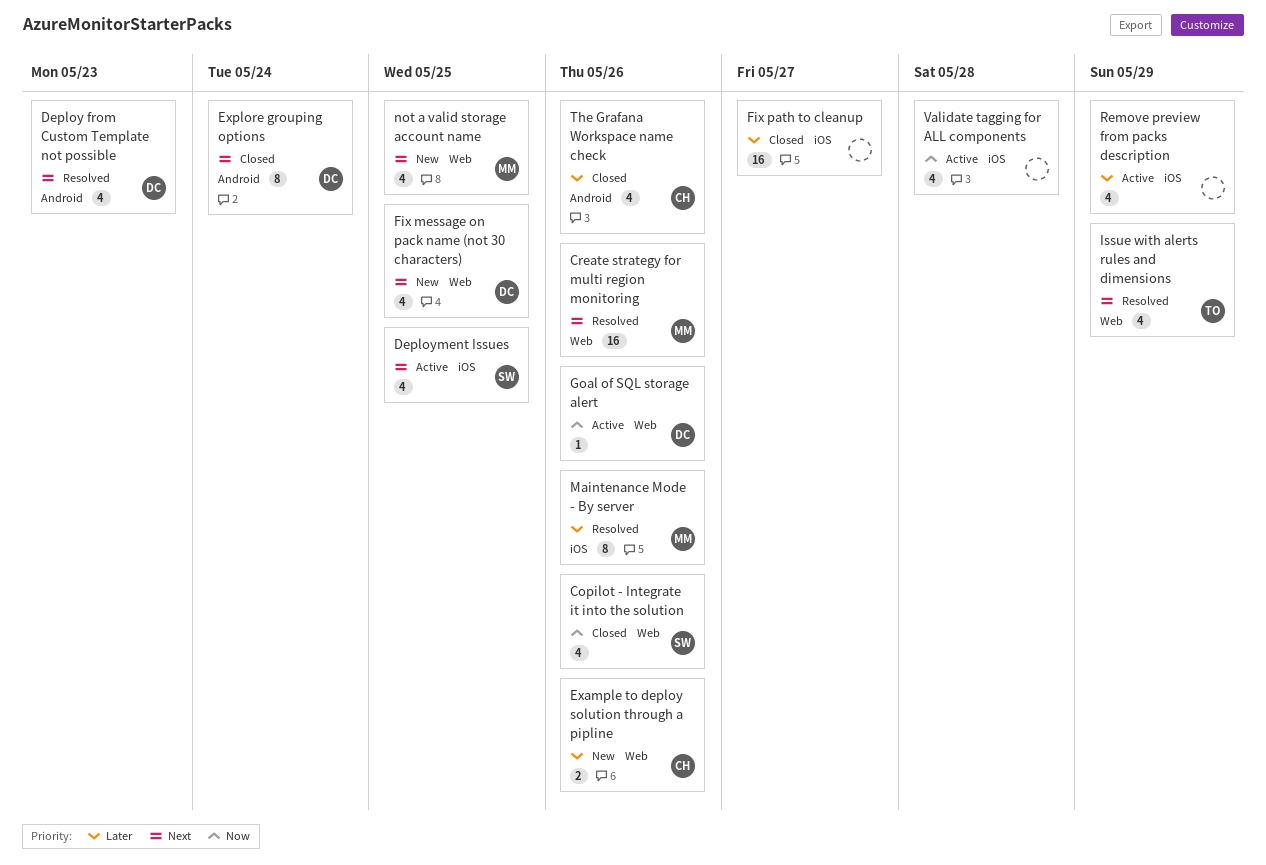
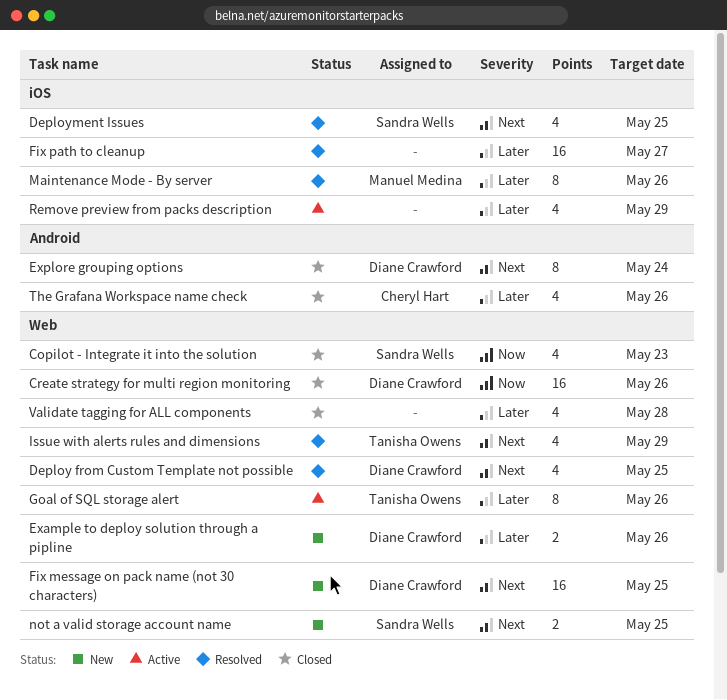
Copilot - Integrate it into the solution, due: May 26 -> May 23
Create strategy for multi region monitoring, status: Resolved -> Closed
Create strategy for multi region monitoring, owner: Manuel Medina -> Diane Crawford
Create strategy for multi region monitoring, priority: Next -> Now
Deploy from Custom Template not possible, label: Android -> Web
Deploy from Custom Template not possible, due: May 23 -> May 25
Deployment Issues, status: Active -> Resolved
Example to deploy solution through a pipline, owner: Cheryl Hart -> Diane Crawford
Fix message on pack name (not 30 characters), estimate: 4 -> 16
Fix path to cleanup, status: Closed -> Resolved
Goal of SQL storage alert, owner: Diane Crawford -> Tanisha Owens
Goal of SQL storage alert, priority: Now -> Later
Goal of SQL storage alert, estimate: 1 -> 8
not a valid storage account name, owner: Manuel Medina -> Sandra Wells
not a valid storage account name, estimate: 4 -> 2
Validate tagging for ALL components, status: Active -> Closed
Validate tagging for ALL components, priority: Now -> Later
Validate tagging for ALL components, label: iOS -> Web

